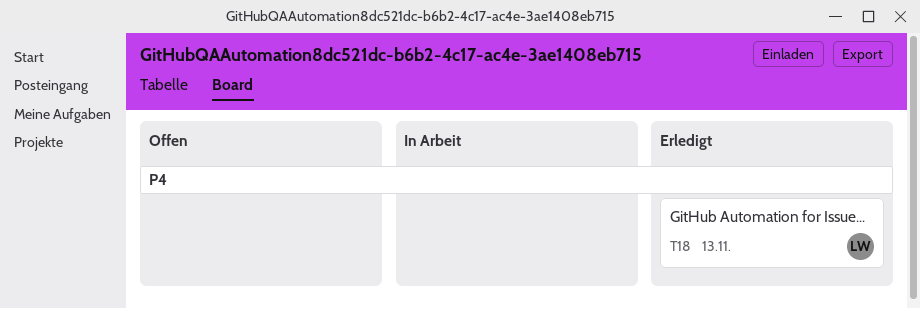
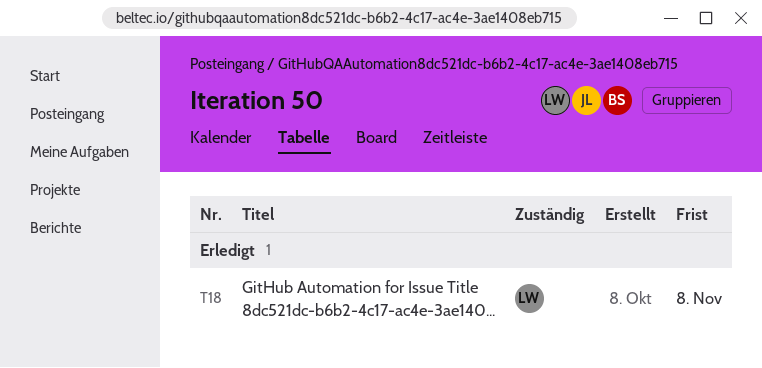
T18, due: Nov 13 -> Nov 8

